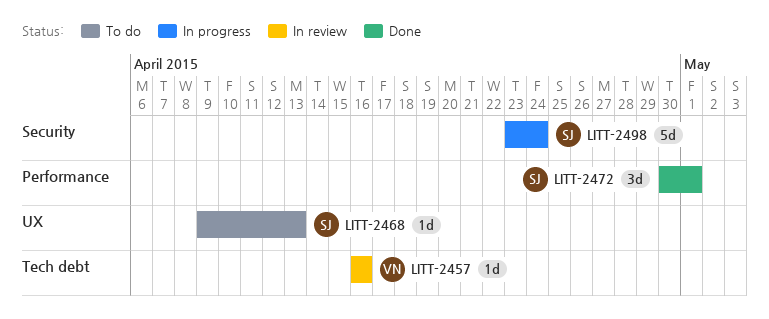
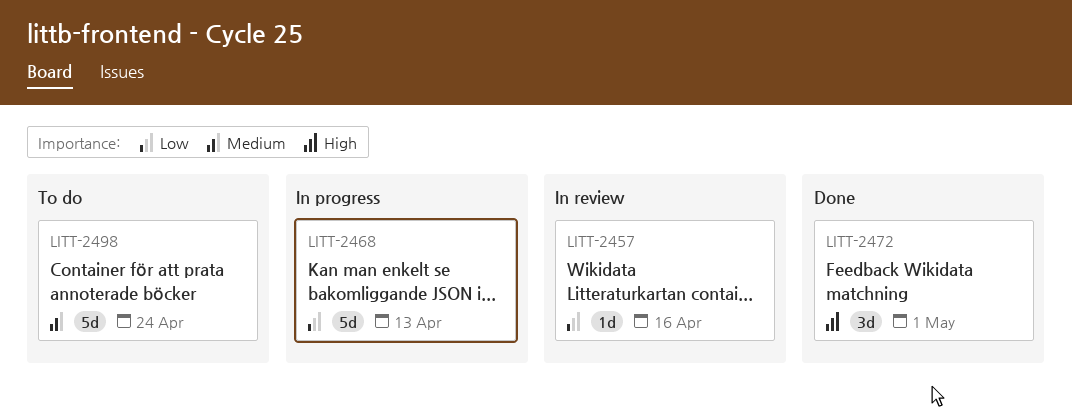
LITT-2468, status: To do -> In progress
LITT-2468, estimate: 1d -> 5d
LITT-2498, status: In progress -> To do

